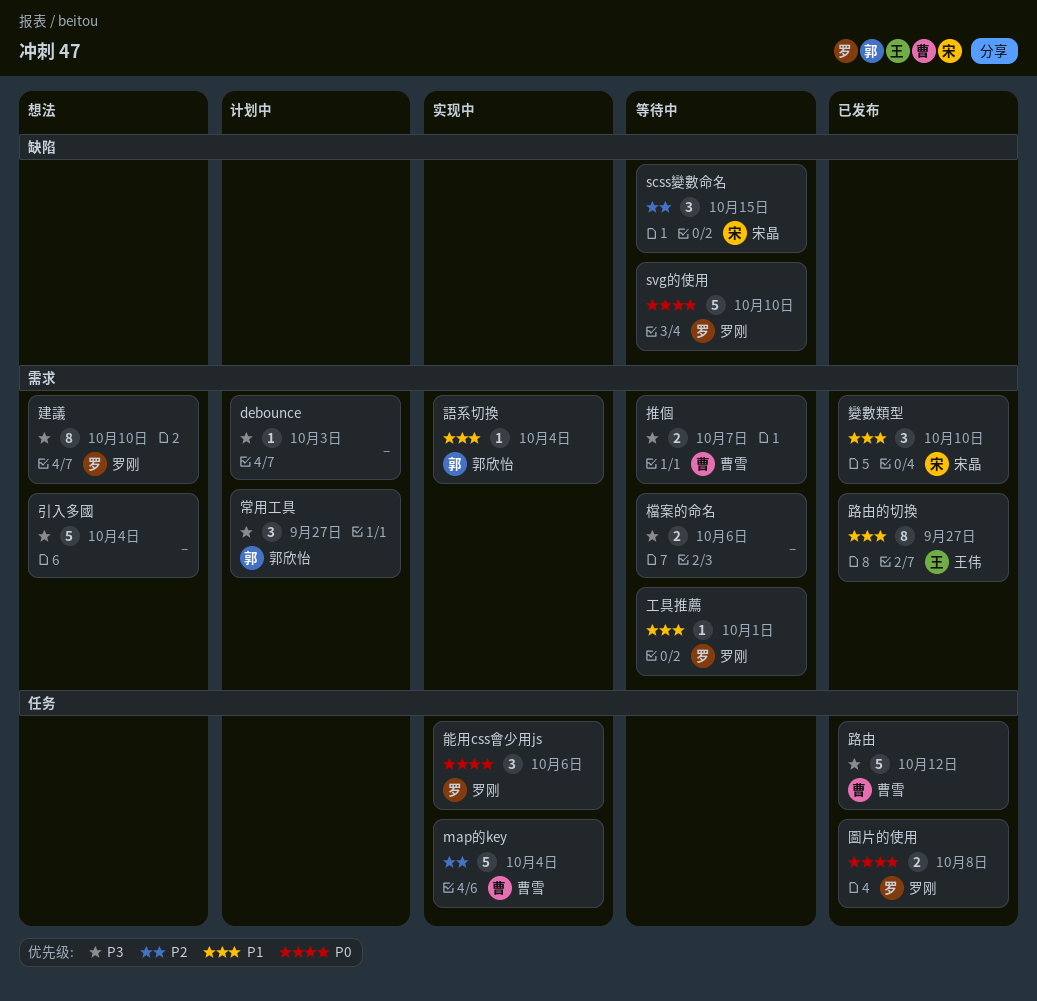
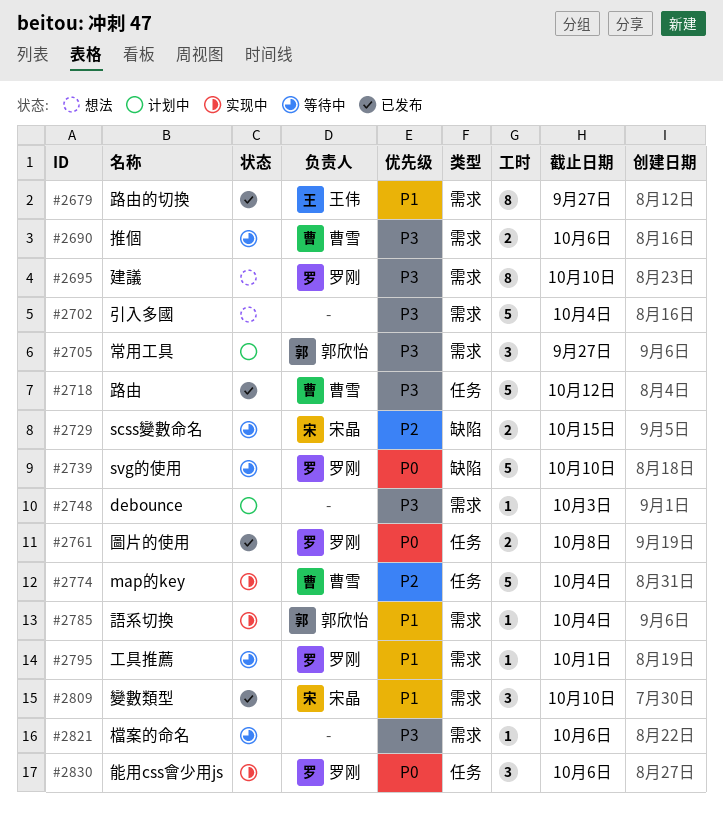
scss變數命名, estimate: 3 -> 2
推個, due: Oct 7 -> Oct 6
檔案的命名, estimate: 2 -> 1

